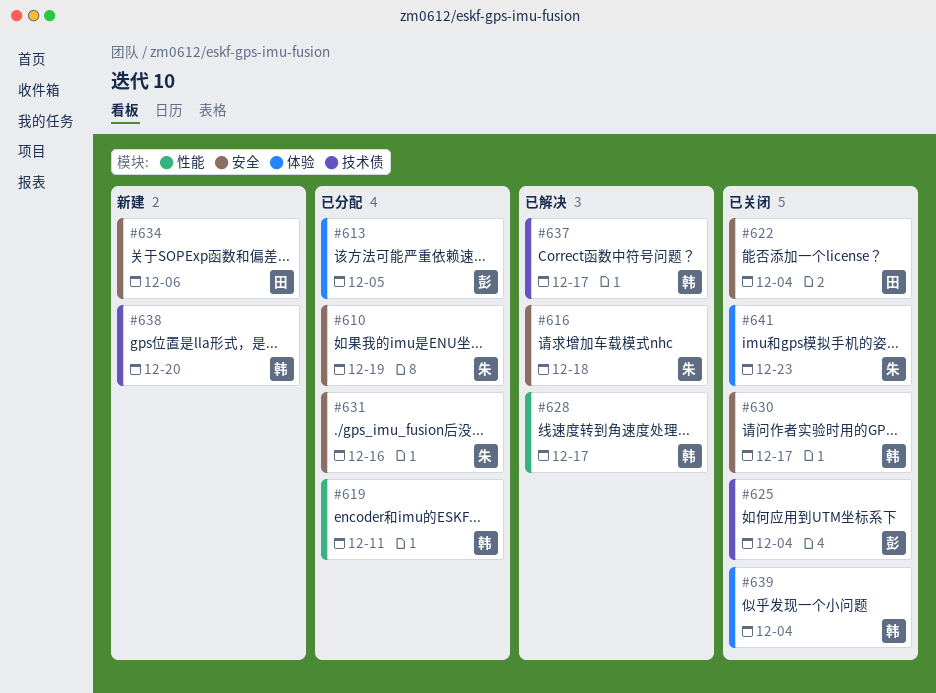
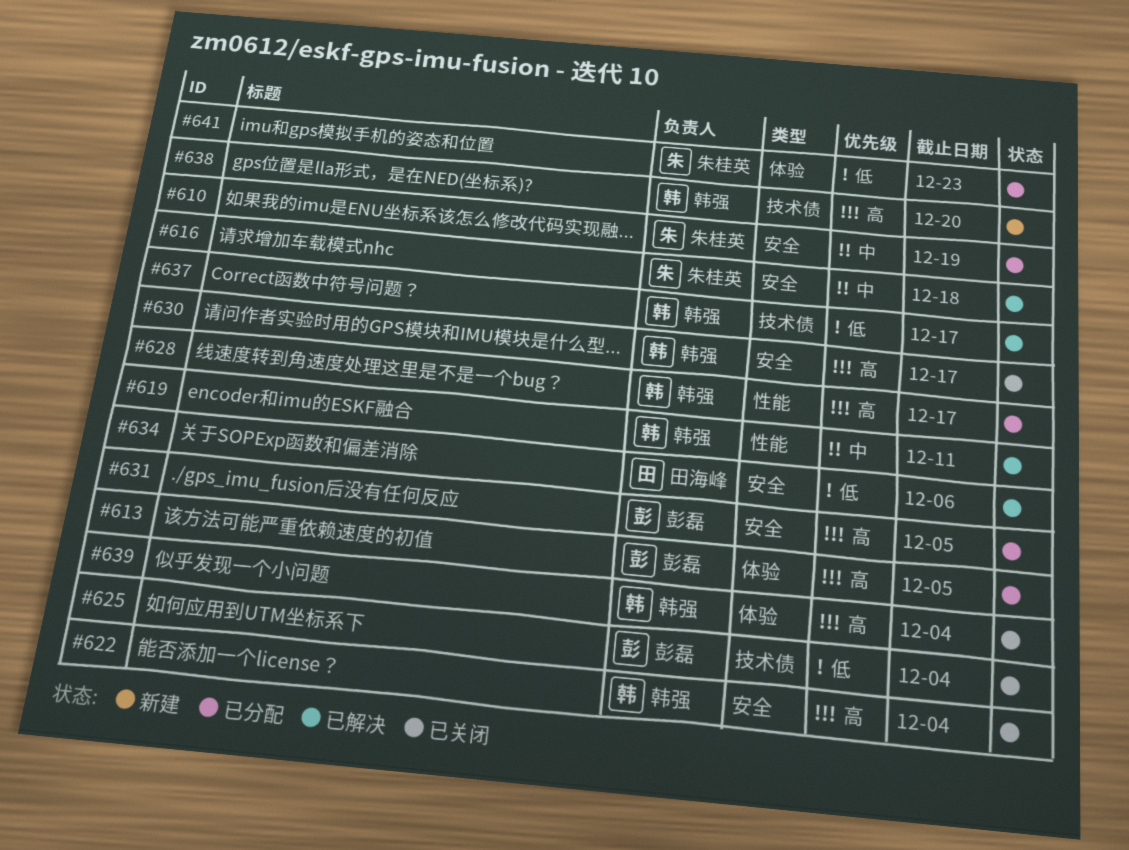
#619, status: 已分配 -> 已解决
#622, owner: 田海峰 -> 韩强
#628, status: 已解决 -> 已分配
#631, owner: 朱桂英 -> 彭磊
#631, due: Dec 16 -> Dec 5
#634, status: 新建 -> 已解决
#641, status: 已关闭 -> 已分配

